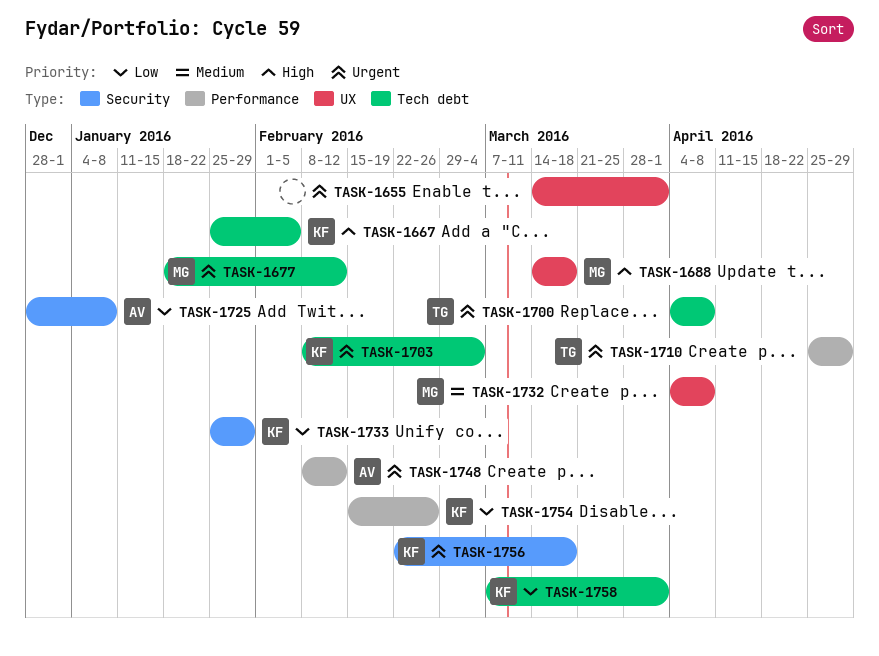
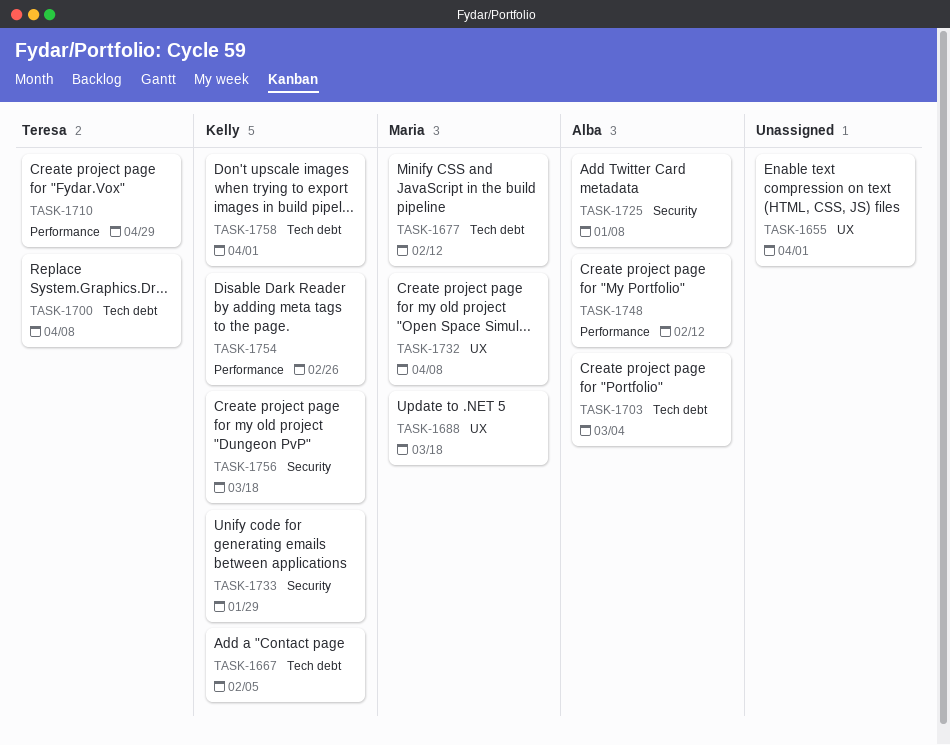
TASK-1703, owner: Kelly -> Alba

